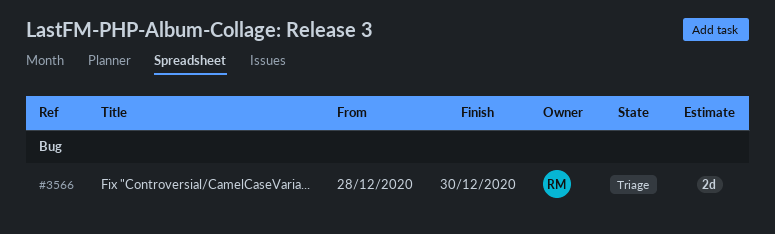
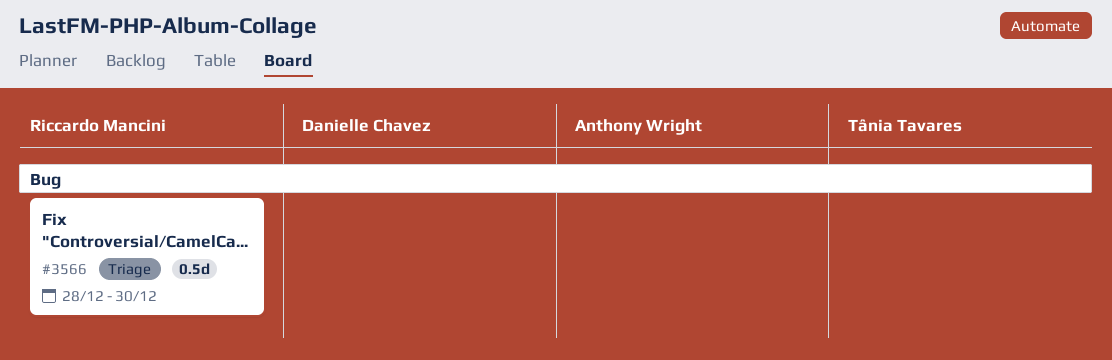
#3566, estimate: 2d -> 0.5d

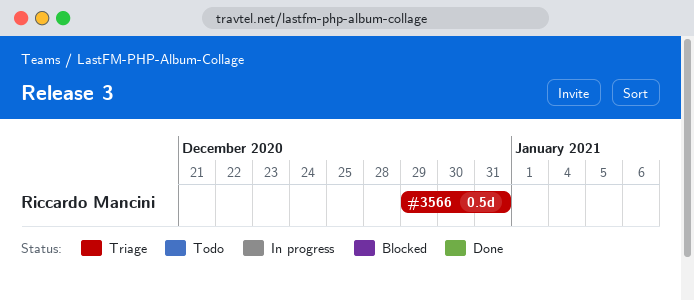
#3566, start: Dec 28 -> Dec 29
#3566, due: Dec 30 -> Dec 31

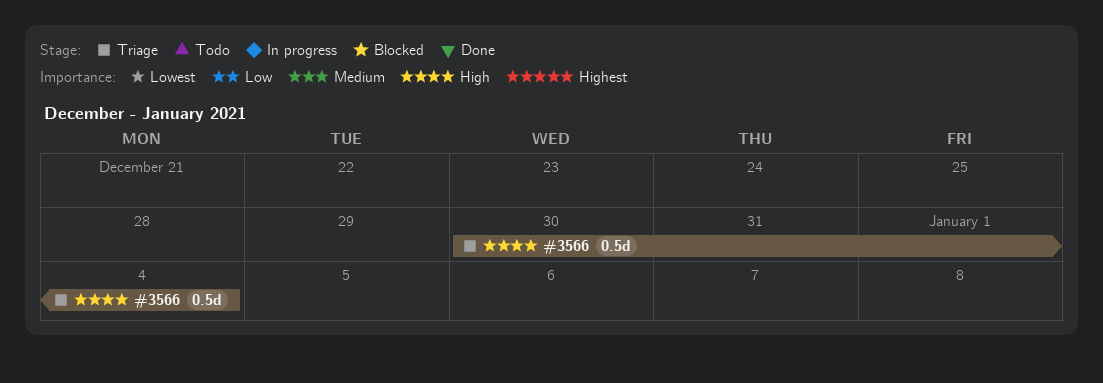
#3566, start: Dec 29 -> Dec 30
#3566, due: Dec 31 -> Jan 4

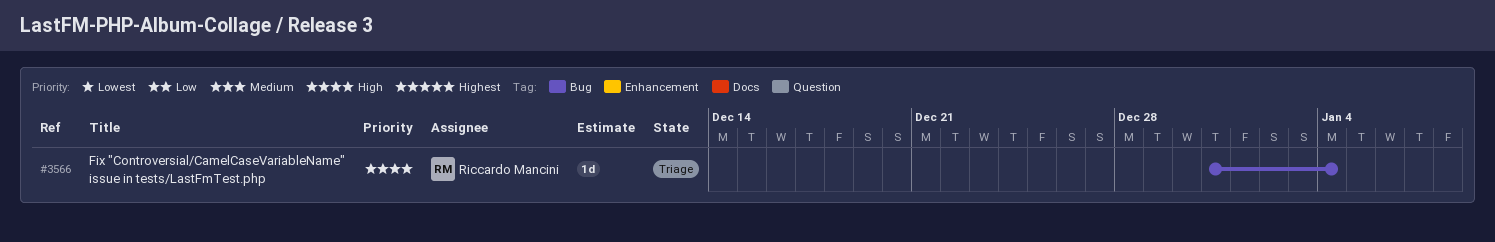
#3566, estimate: 0.5d -> 1d
#3566, start: Dec 30 -> Dec 31

